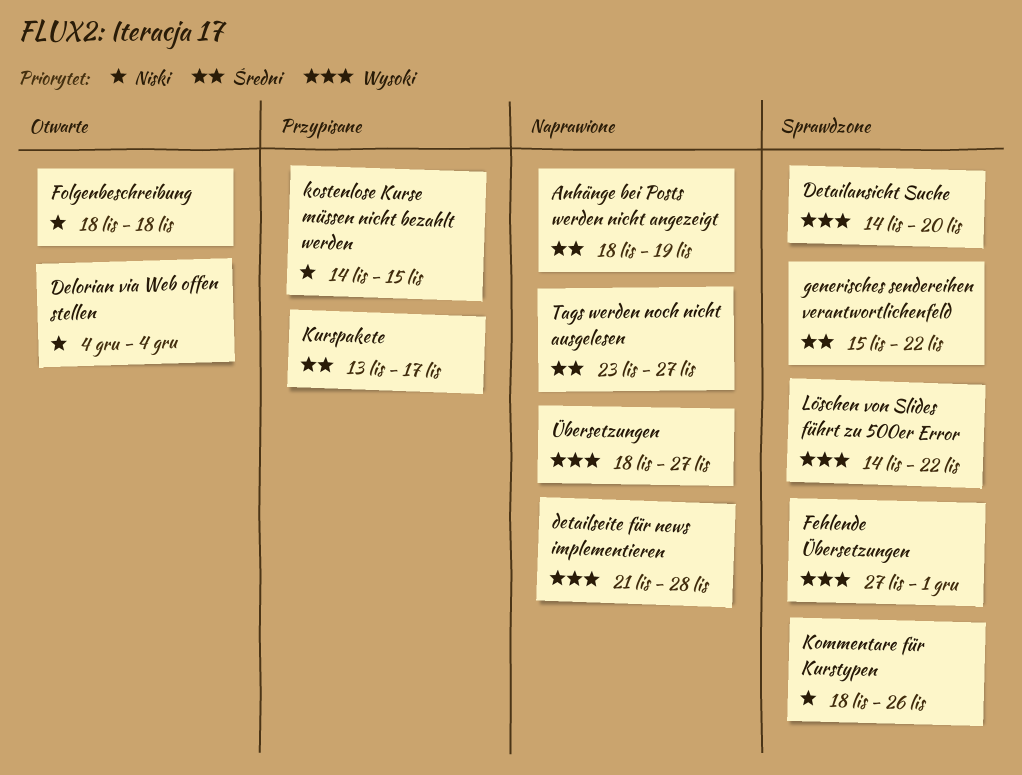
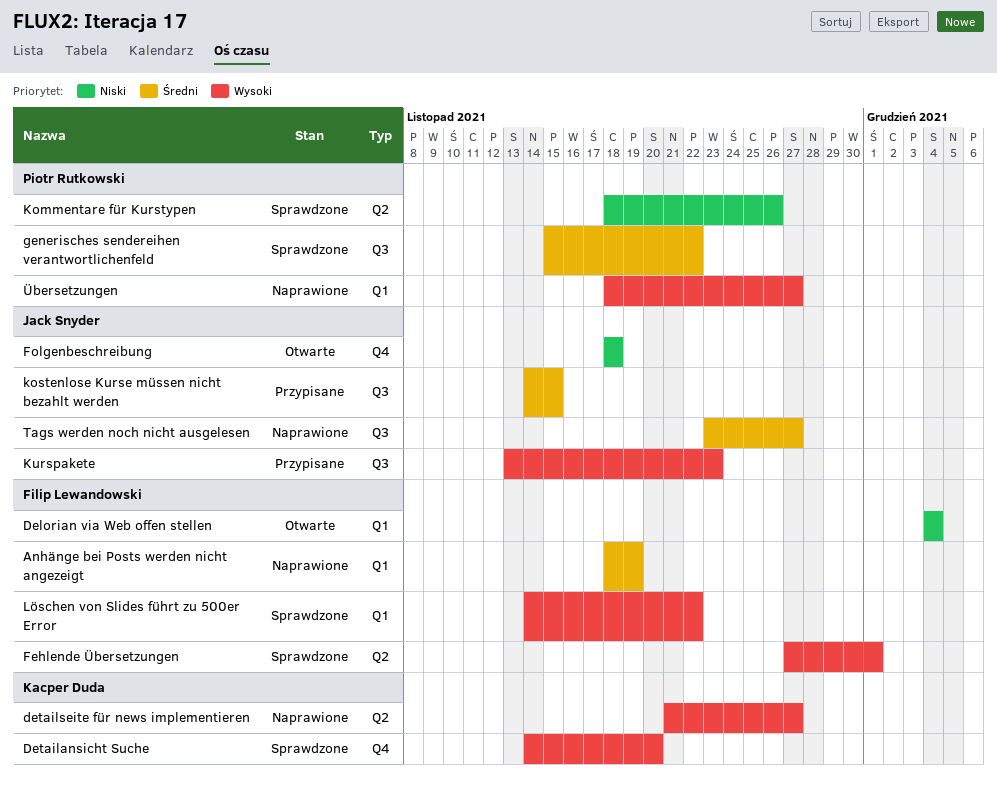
detailseite für news implementieren, due: Nov 28 -> Nov 27
kostenlose Kurse müssen nicht bezahlt werden, priority: Niski -> Średni
Kurspakete, priority: Średni -> Wysoki
Kurspakete, due: Nov 17 -> Nov 23

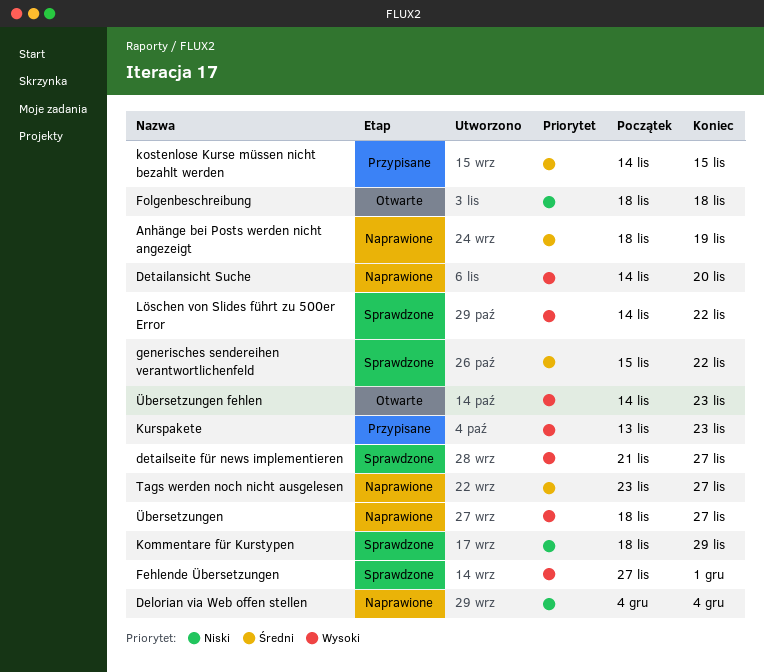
Delorian via Web offen stellen, status: Otwarte -> Naprawione
Detailansicht Suche, status: Sprawdzone -> Naprawione
detailseite für news implementieren, status: Naprawione -> Sprawdzone
Kommentare für Kurstypen, due: Nov 26 -> Nov 29
Übersetzungen fehlen: none -> present

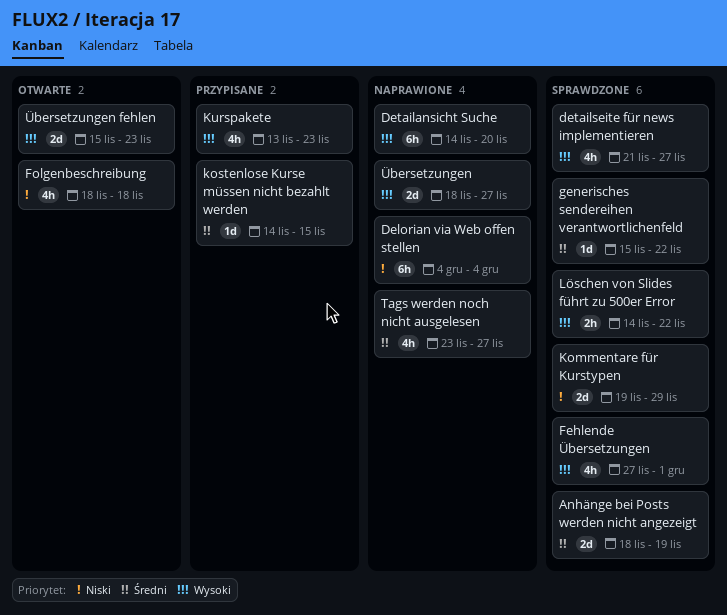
Anhänge bei Posts werden nicht angezeigt, status: Naprawione -> Sprawdzone
Kommentare für Kurstypen, start: Nov 18 -> Nov 19
Übersetzungen fehlen, start: Nov 14 -> Nov 15

